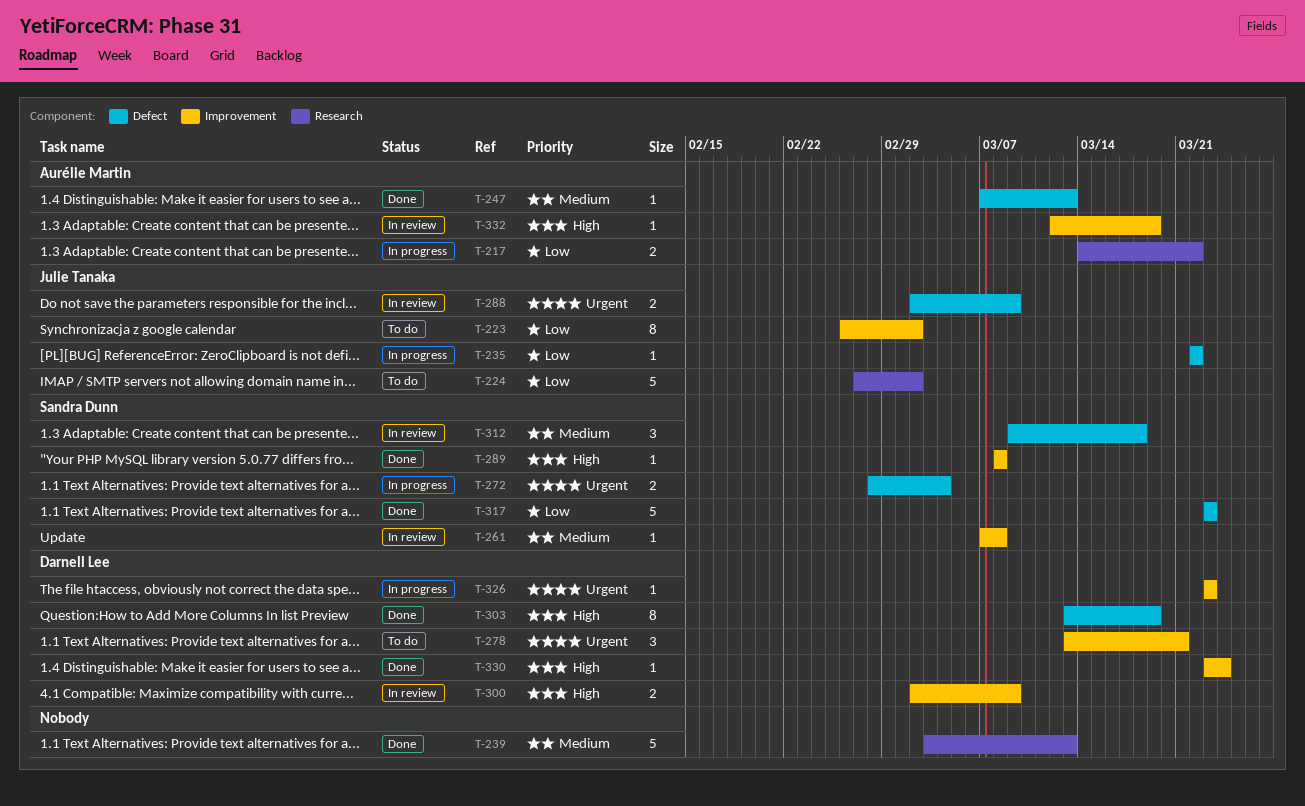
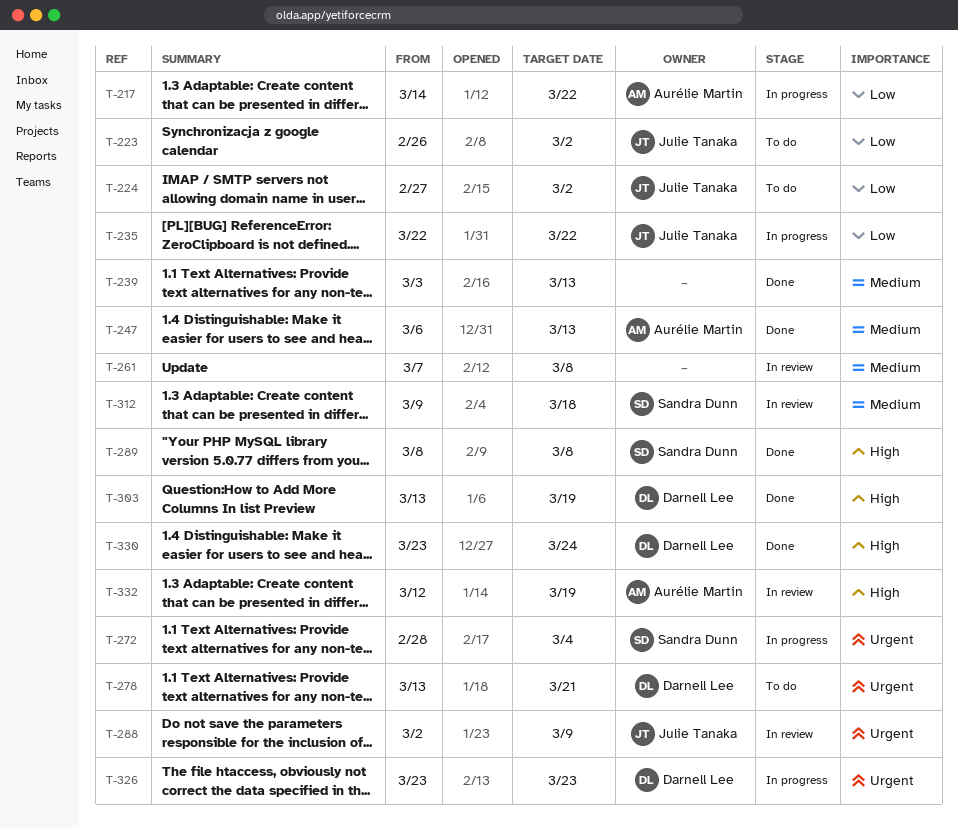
T-247, start: Mar 7 -> Mar 6
T-261, owner: Sandra Dunn -> none
T-300: present -> none
T-317: present -> none

